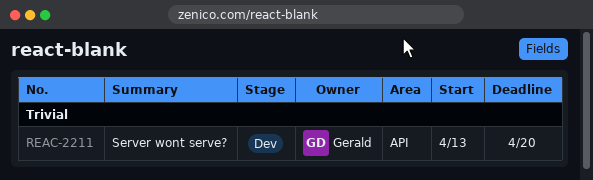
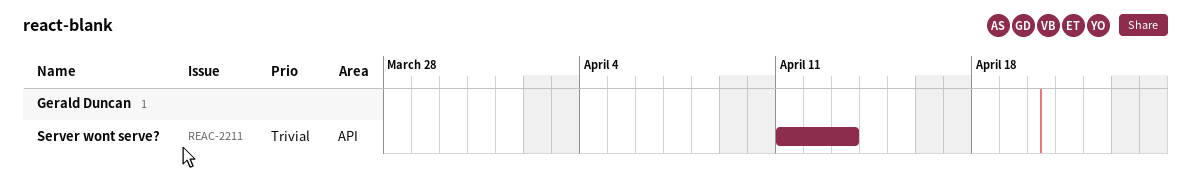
REAC-2211, start: Apr 13 -> Apr 11
REAC-2211, due: Apr 20 -> Apr 13

